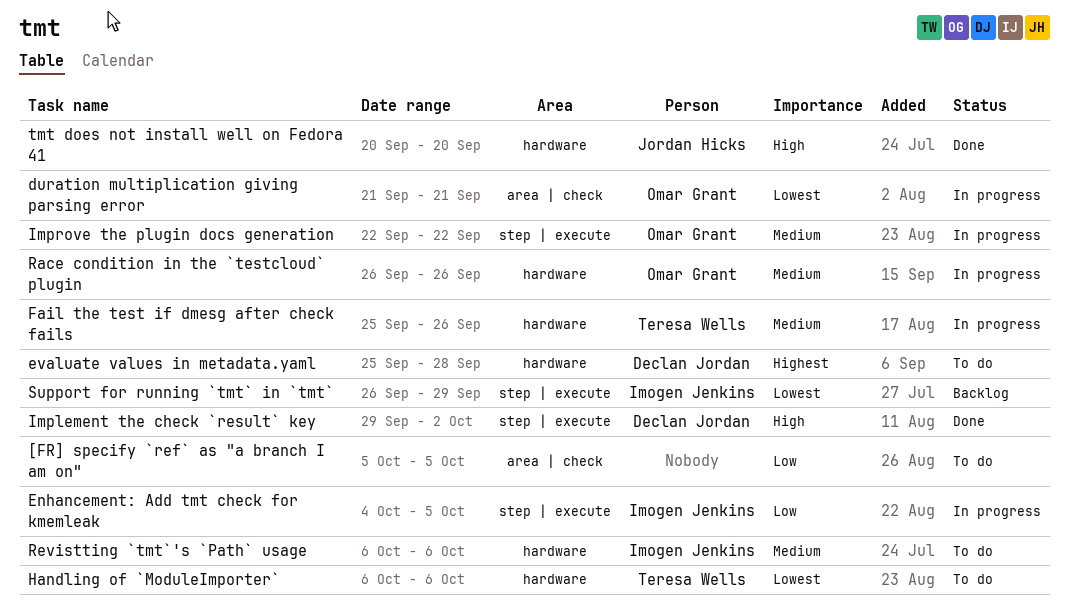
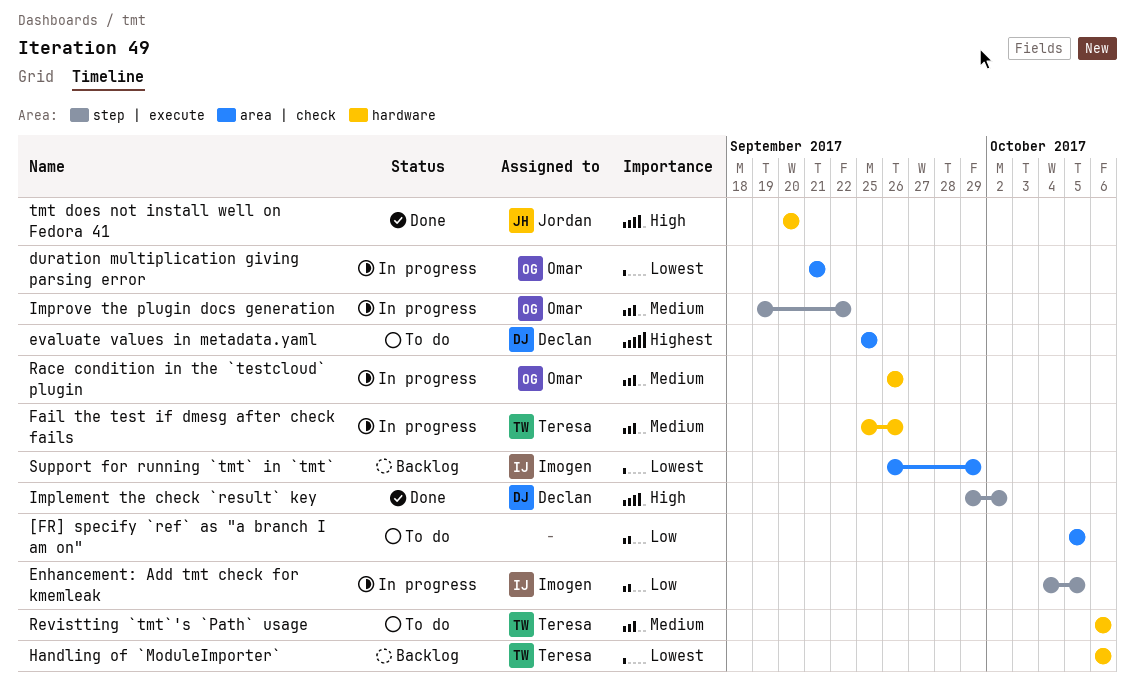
evaluate values in metadata.yaml, label: hardware -> area | check
evaluate values in metadata.yaml, due: Sep 28 -> Sep 25
Handling of `ModuleImporter`, status: To do -> Backlog
Improve the plugin docs generation, start: Sep 22 -> Sep 19
Revistting `tmt`'s `Path` usage, owner: Imogen Jenkins -> Teresa Wells
Support for running `tmt` in `tmt`, label: step | execute -> area | check

